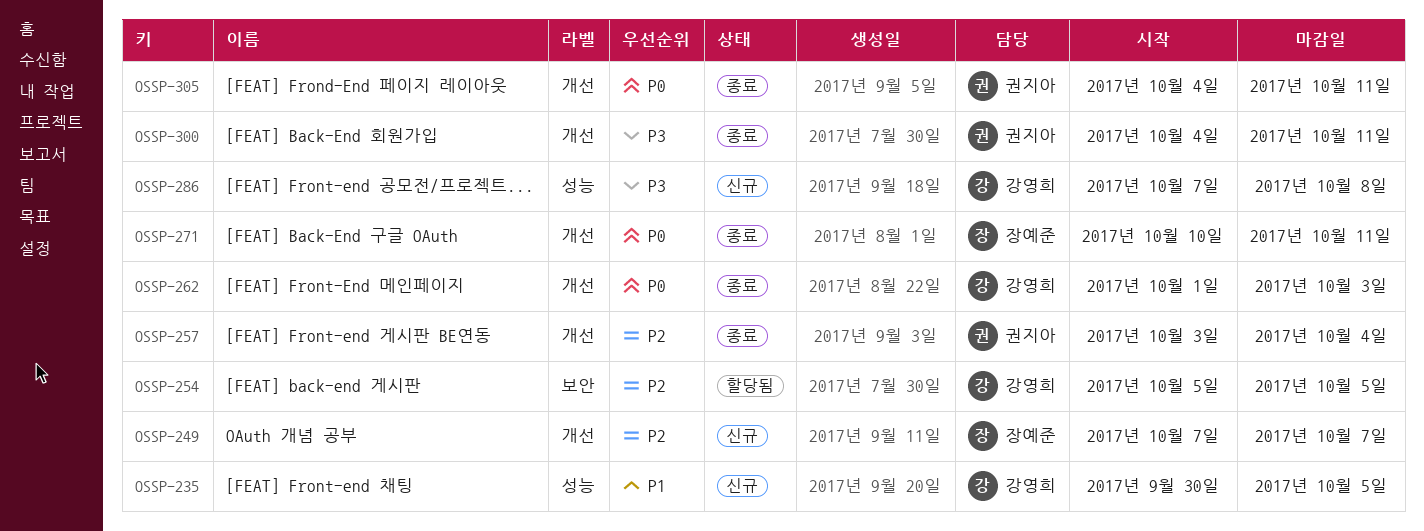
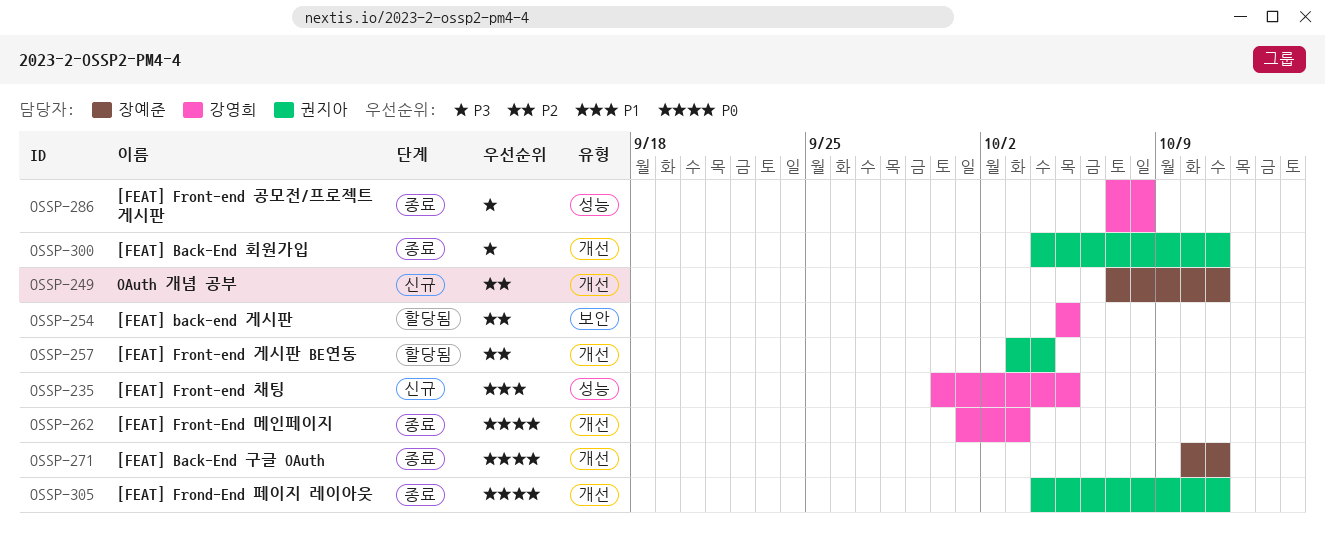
OSSP-249, due: Oct 7 -> Oct 11
OSSP-257, status: 종료 -> 할당됨
OSSP-286, status: 신규 -> 종료

